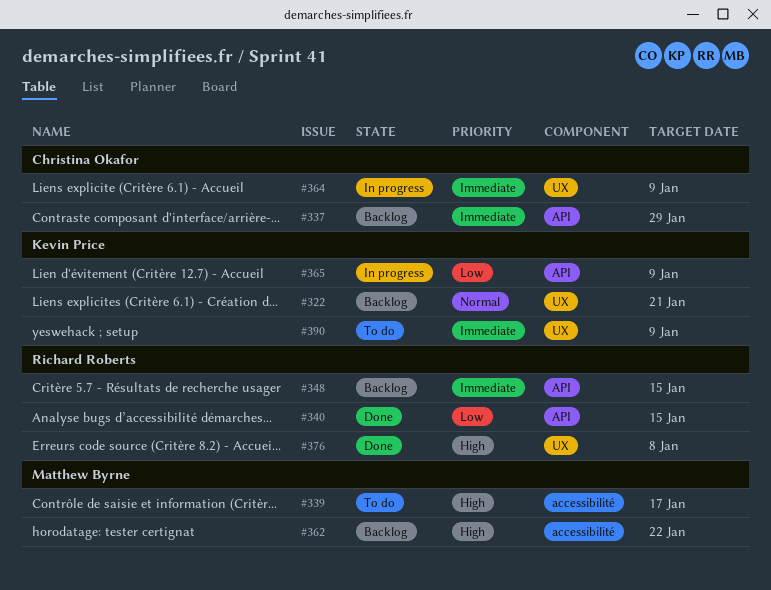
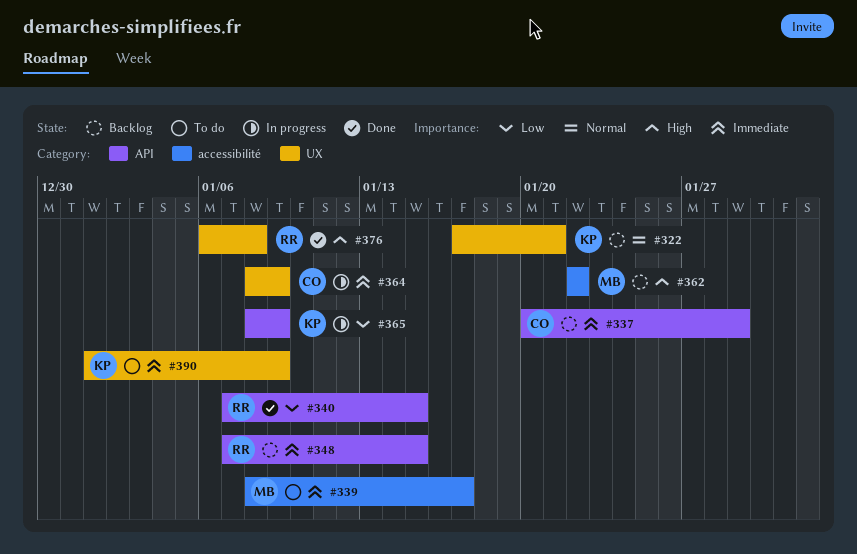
#339, priority: High -> Immediate

